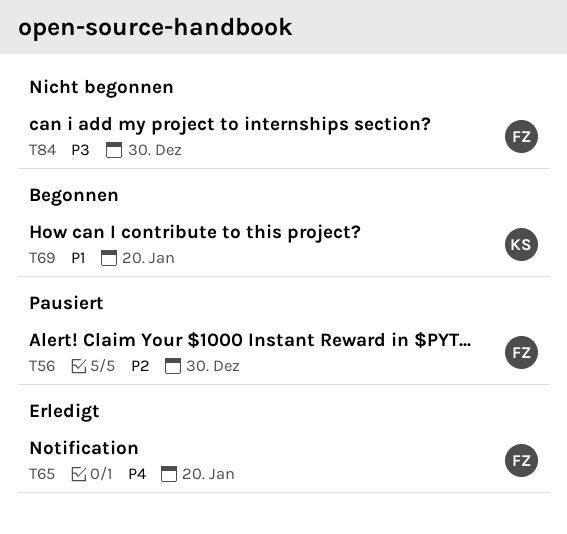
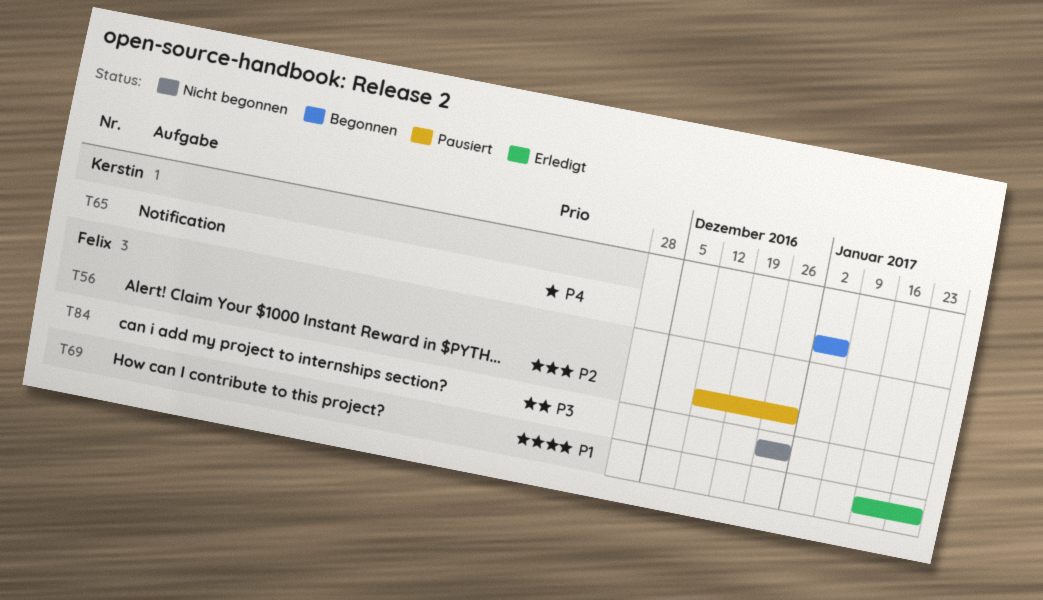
T65, status: Erledigt -> Begonnen
T65, owner: Felix -> Kerstin
T65, due: Jan 20 -> Jan 6
T69, status: Begonnen -> Erledigt
T69, owner: Kerstin -> Felix
T69, due: Jan 20 -> Jan 27

